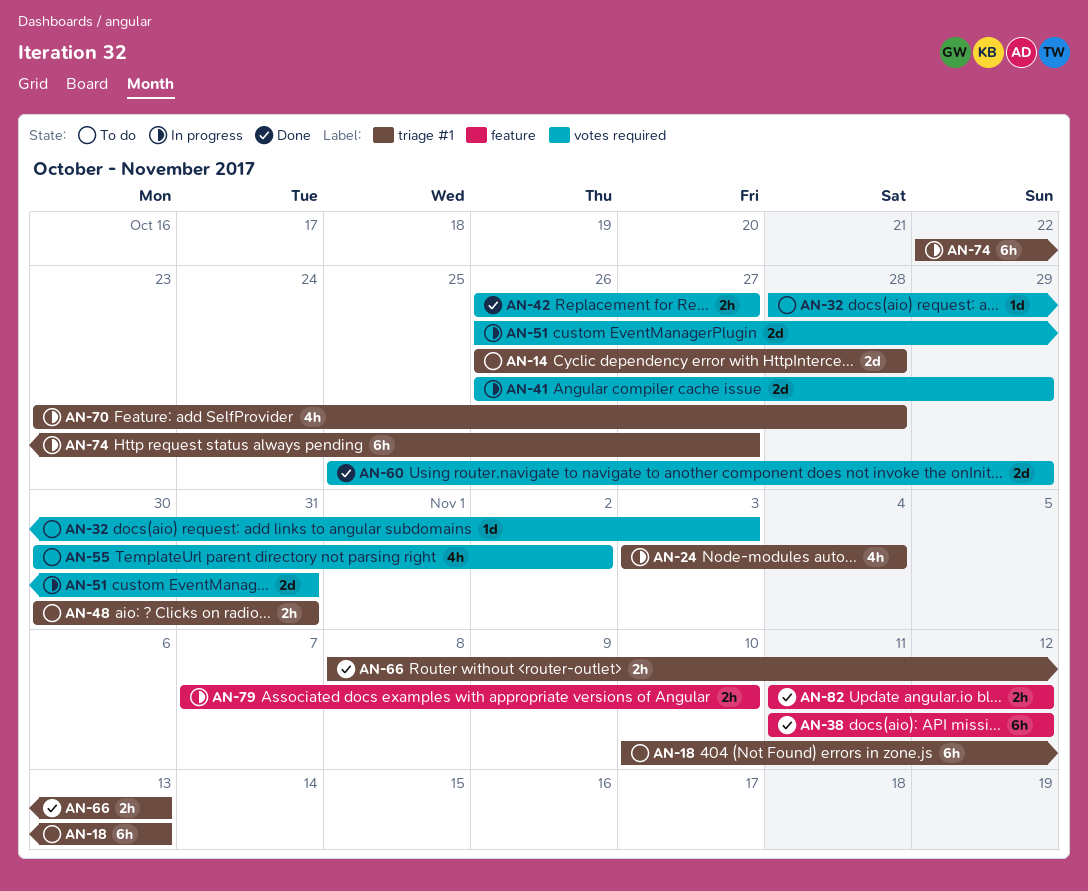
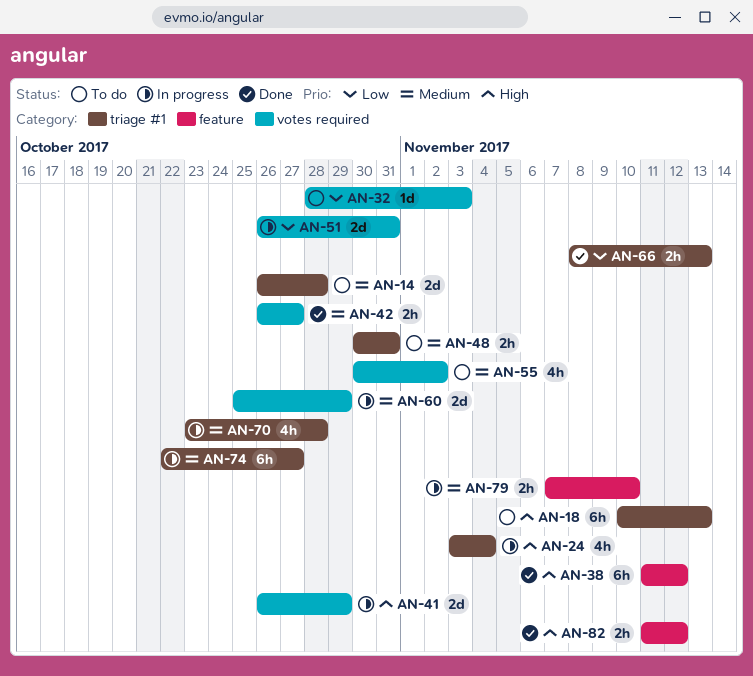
AN-60, status: Done -> In progress

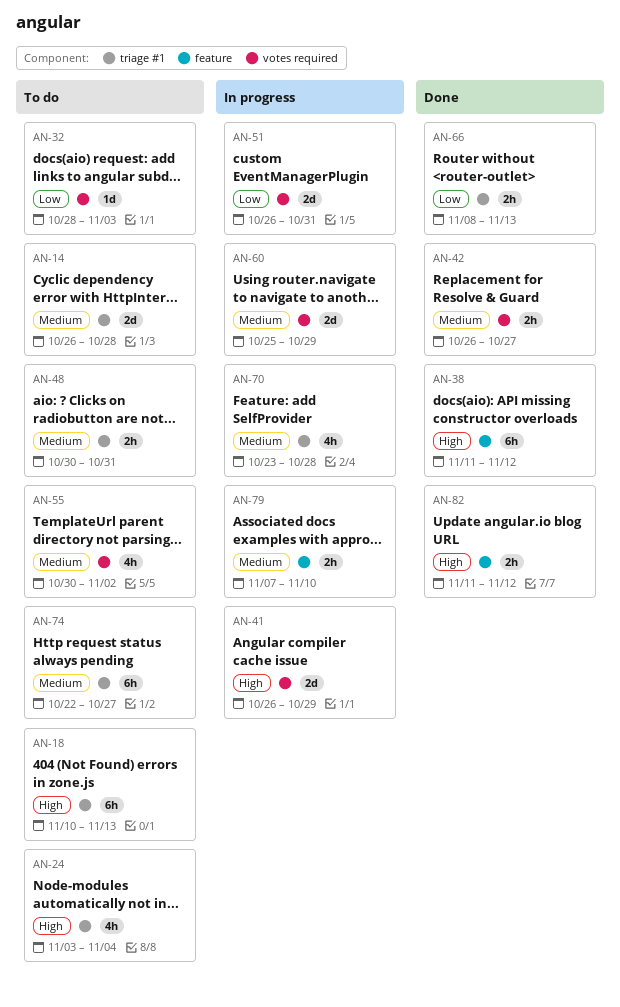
AN-24, status: In progress -> To do
AN-74, status: In progress -> To do

